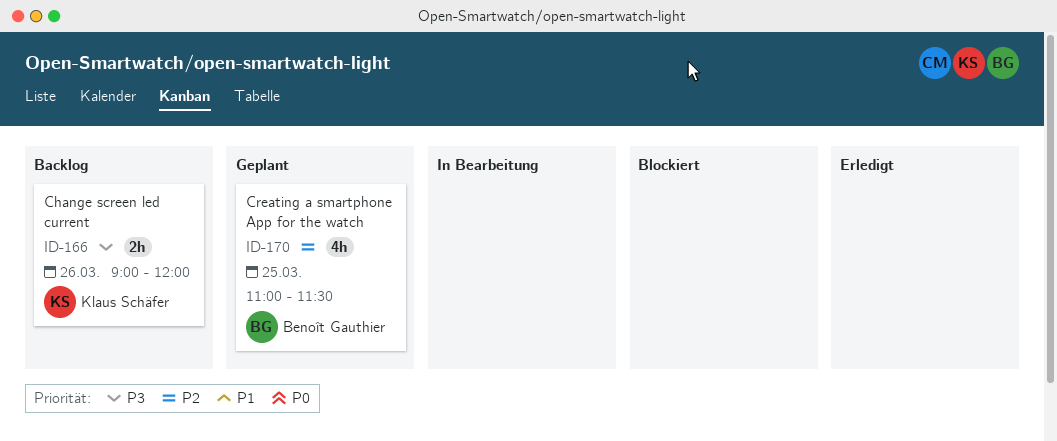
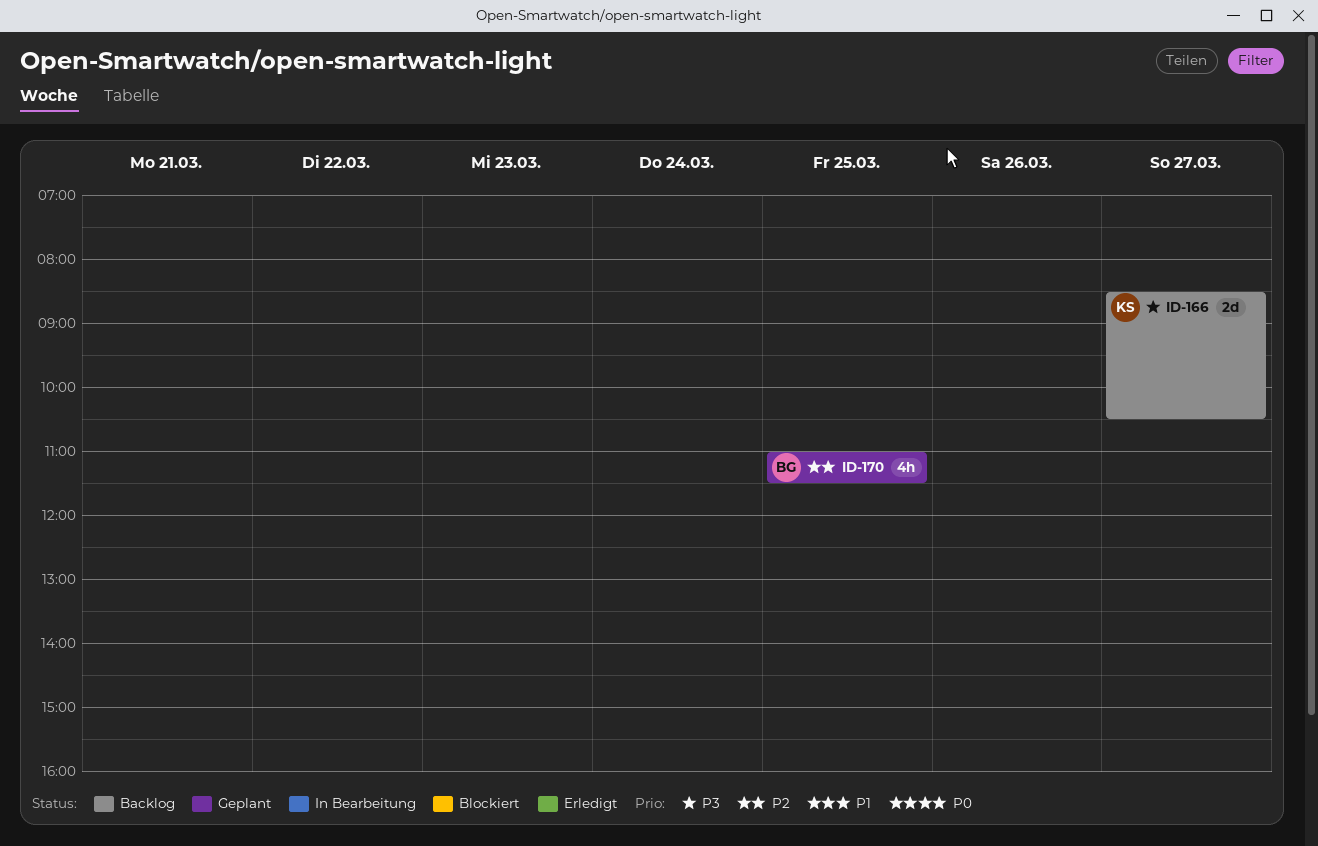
ID-166, estimate: 2h -> 2d
ID-166, day: Mar 26 -> Mar 27
ID-166, begins: 09:00 -> 08:30
ID-166, ends: 12:00 -> 10:30

